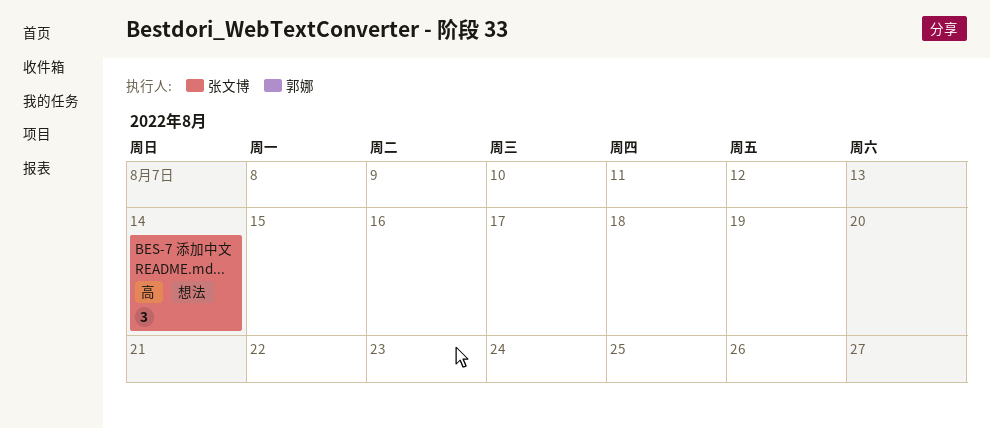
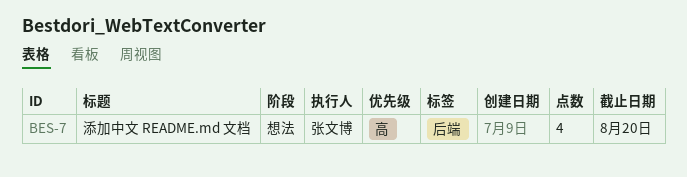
BES-7, estimate: 3 -> 4
BES-7, due: Aug 14 -> Aug 20

